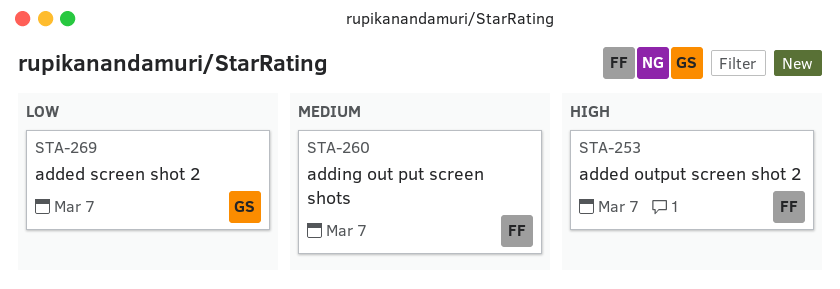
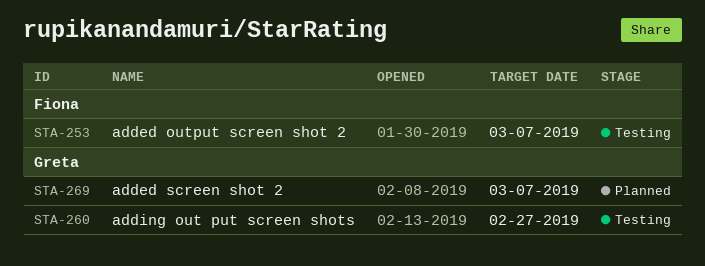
STA-260, owner: Fiona -> Greta
STA-260, due: Mar 7 -> Feb 27

